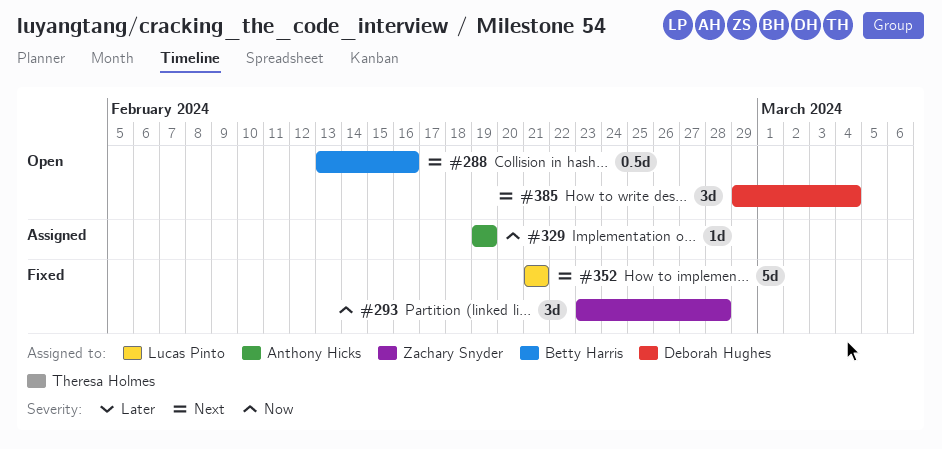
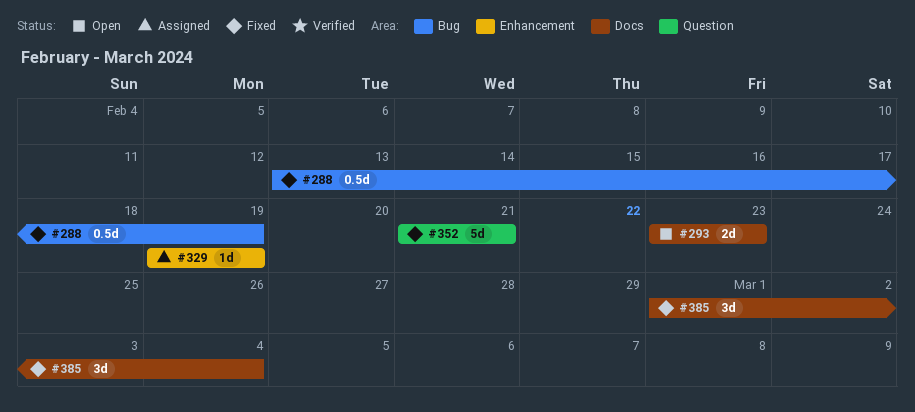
#288, status: Open -> Fixed
#288, due: Feb 16 -> Feb 19
#293, status: Fixed -> Open
#293, estimate: 3d -> 2d
#293, due: Feb 28 -> Feb 23
#385, status: Open -> Fixed
#385, start: Feb 29 -> Mar 1

